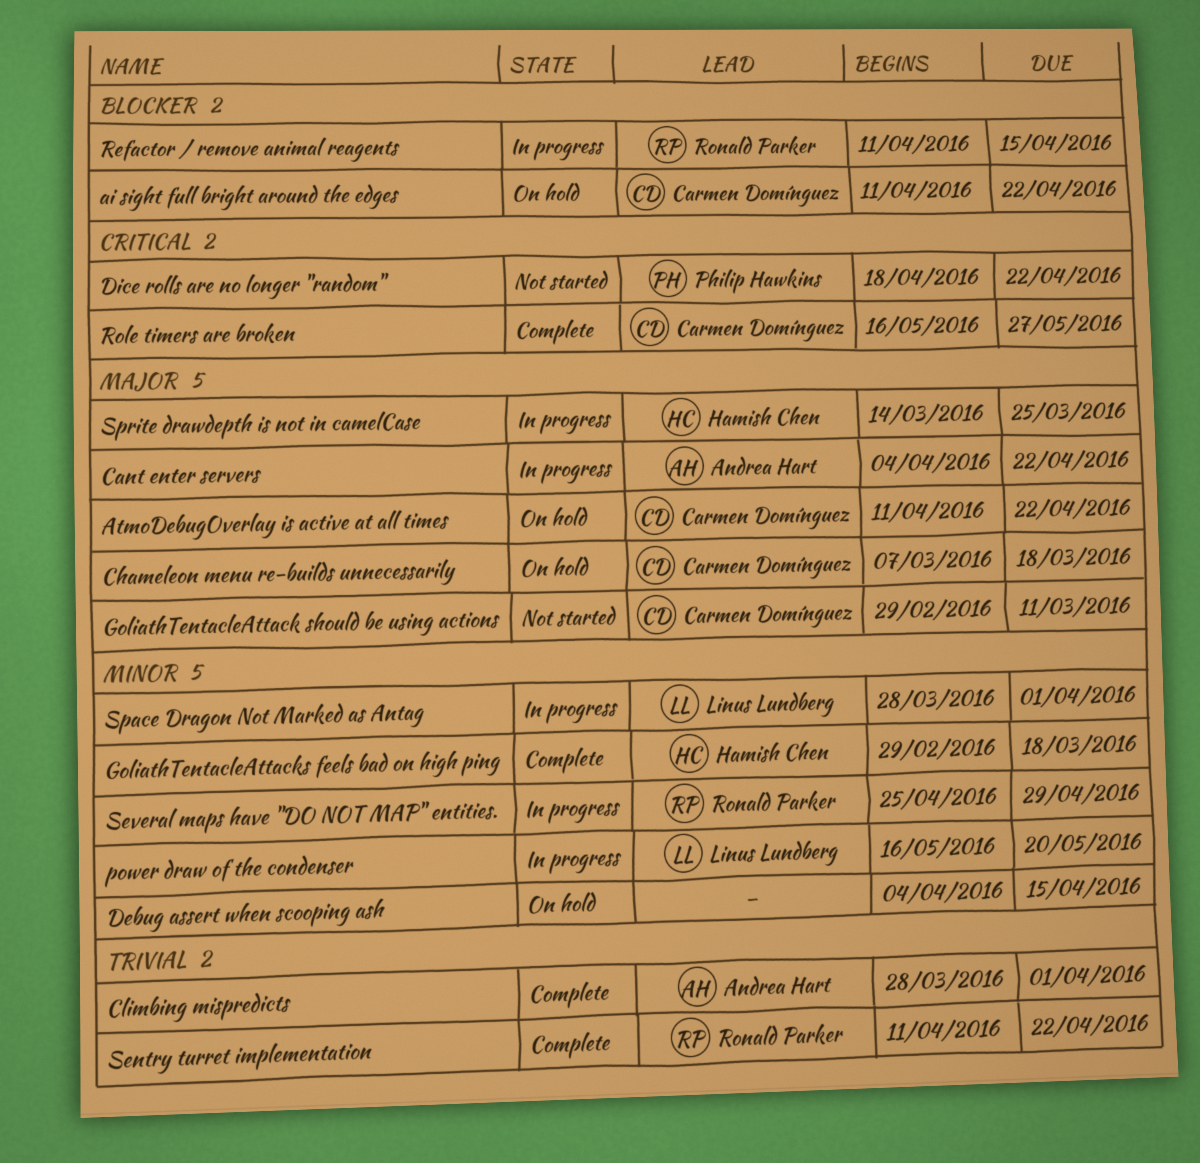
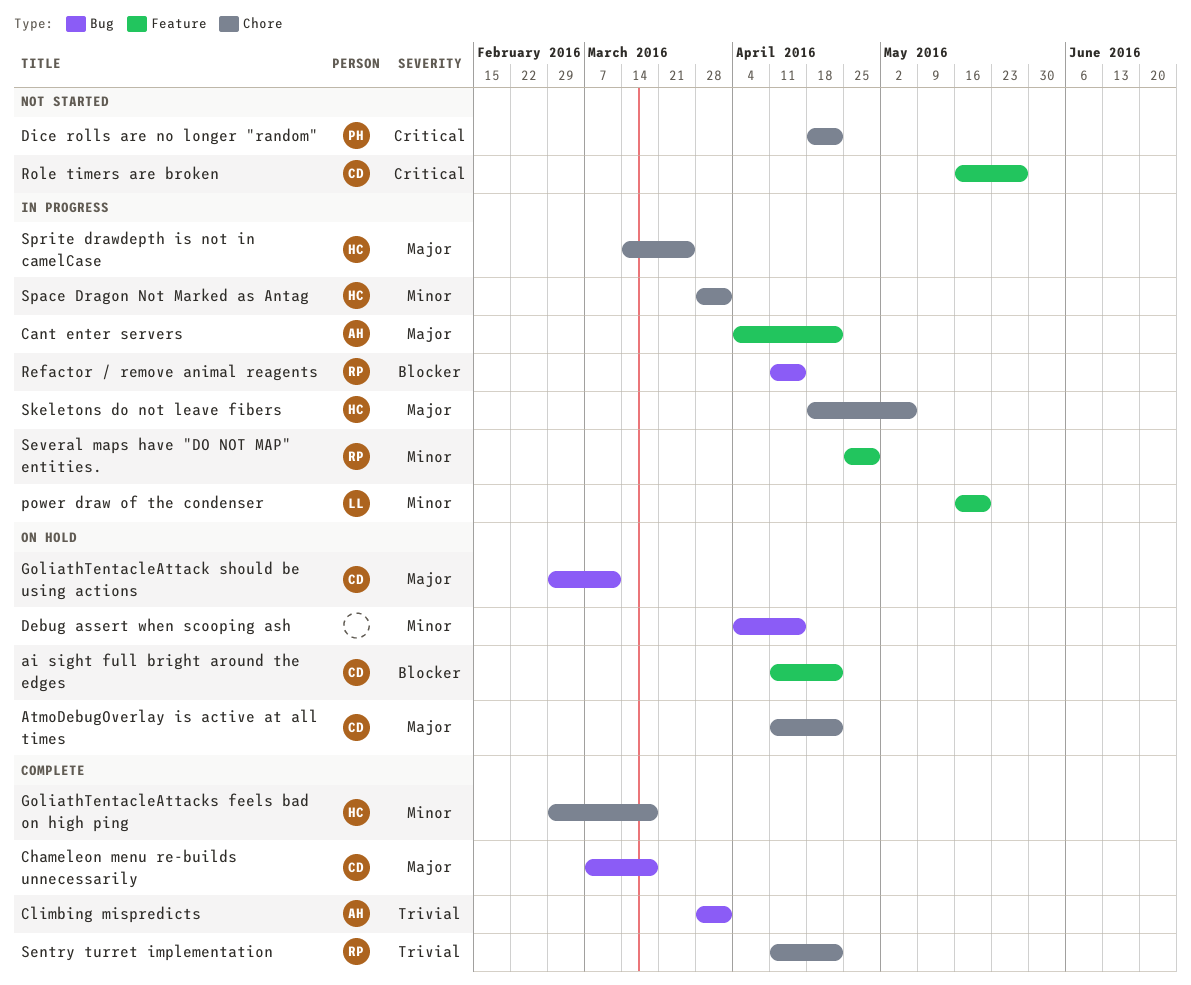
Chameleon menu re-builds unnecessarily, status: On hold -> Complete
GoliathTentacleAttack should be using actions, status: Not started -> On hold
Role timers are broken, status: Complete -> Not started
Skeletons do not leave fibers: none -> present
Space Dragon Not Marked as Antag, owner: Linus Lundberg -> Hamish Chen

